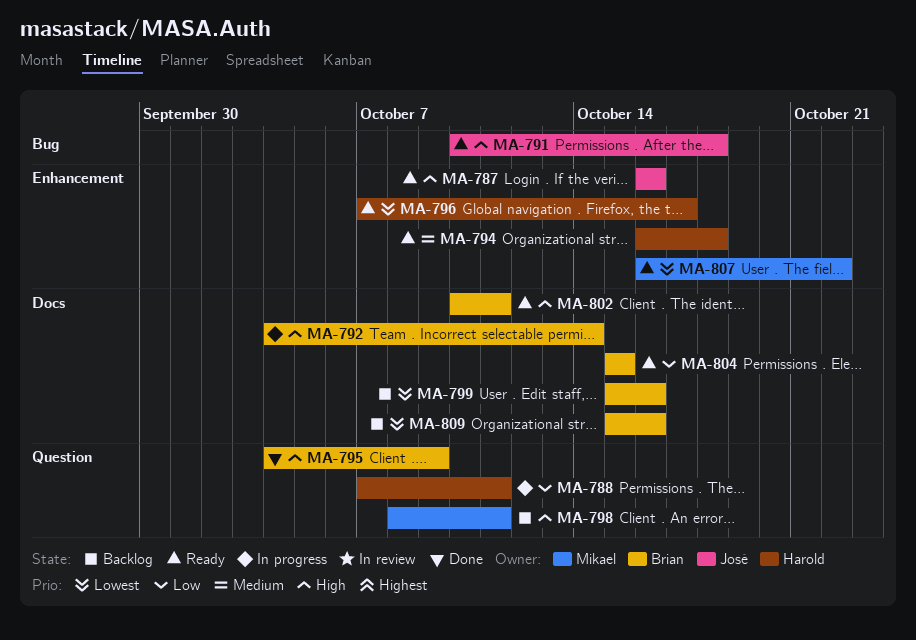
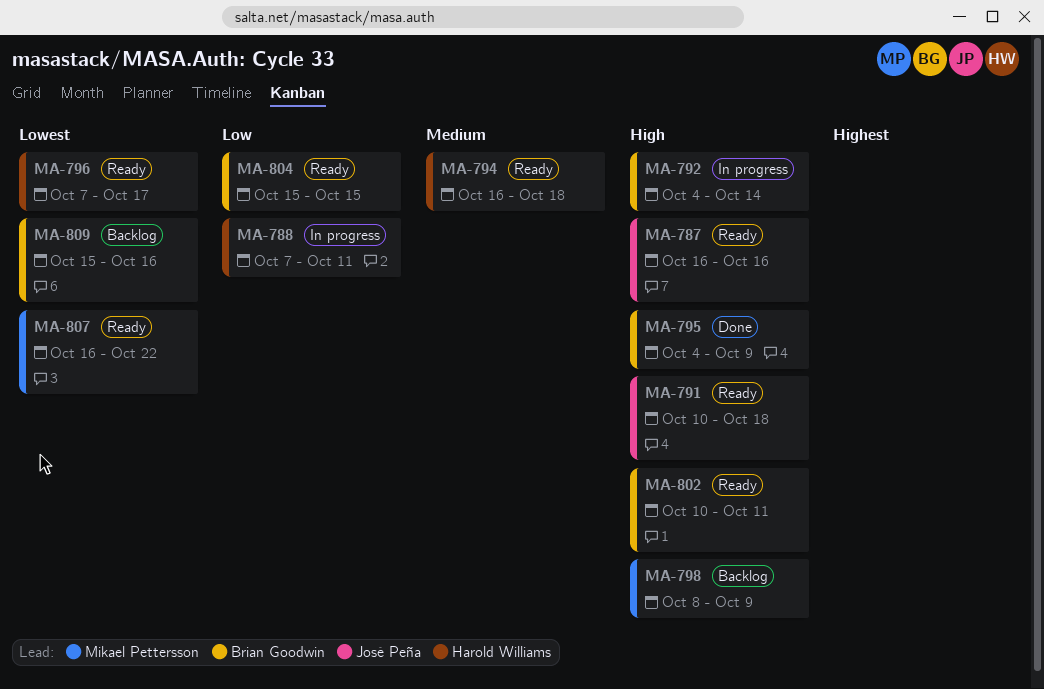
MA-798, due: Oct 11 -> Oct 9
MA-799: present -> none

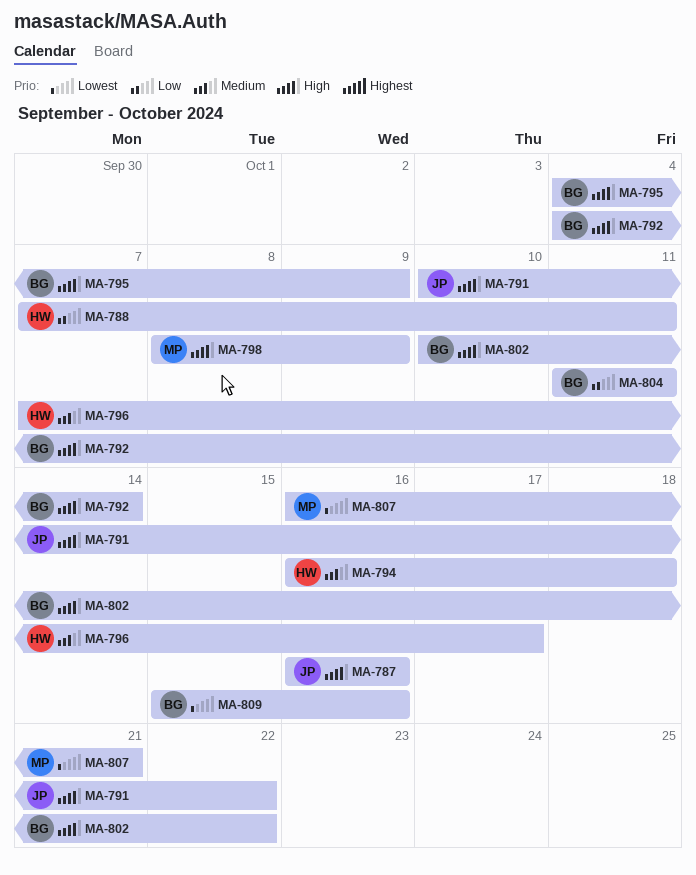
MA-791, due: Oct 18 -> Oct 22
MA-796, priority: Lowest -> Medium
MA-802, due: Oct 11 -> Oct 22
MA-804, start: Oct 15 -> Oct 11
MA-804, due: Oct 15 -> Oct 11
MA-807, due: Oct 22 -> Oct 21

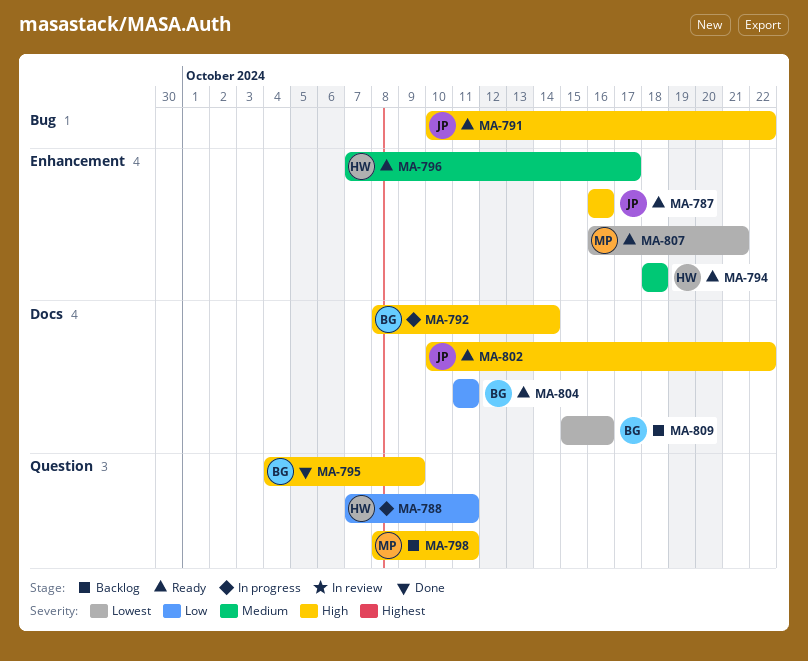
MA-792, start: Oct 4 -> Oct 8
MA-794, start: Oct 16 -> Oct 18
MA-798, due: Oct 9 -> Oct 11
MA-802, owner: BG -> JP

